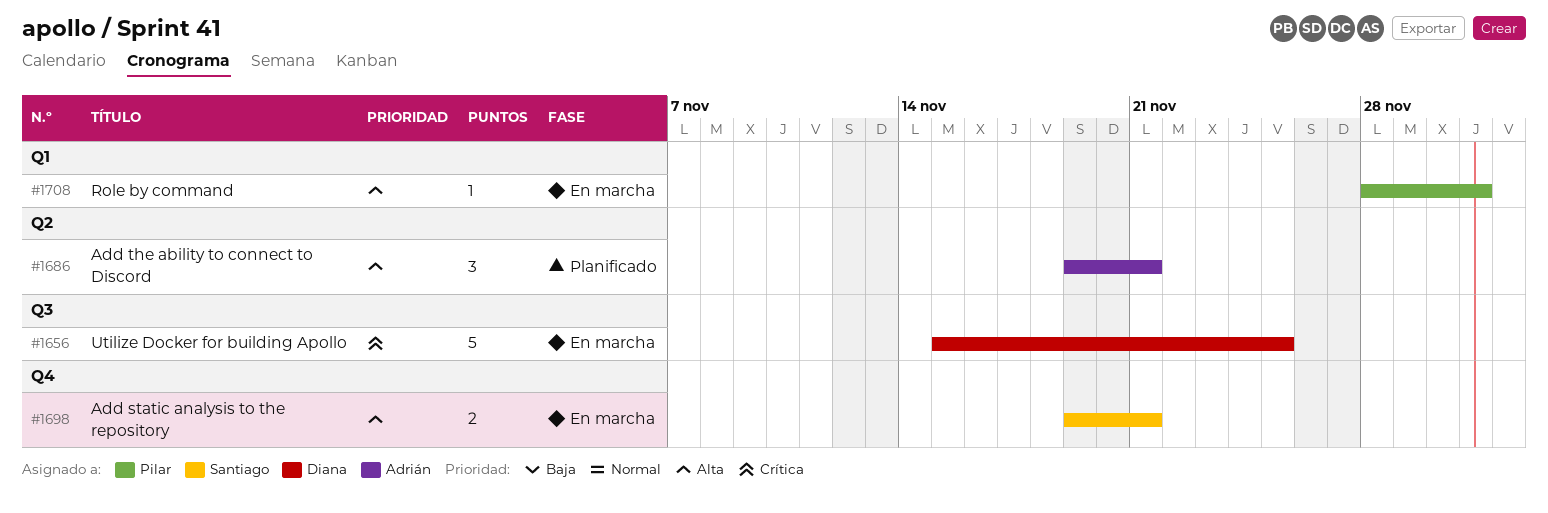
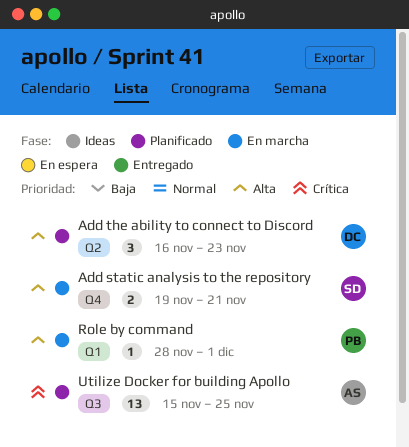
Add the ability to connect to Discord, owner: Adrián -> Diana
Add the ability to connect to Discord, start: Nov 19 -> Nov 16
Add the ability to connect to Discord, due: Nov 21 -> Nov 23
Utilize Docker for building Apollo, status: En marcha -> Planificado
Utilize Docker for building Apollo, owner: Diana -> Adrián
Utilize Docker for building Apollo, estimate: 5 -> 13

